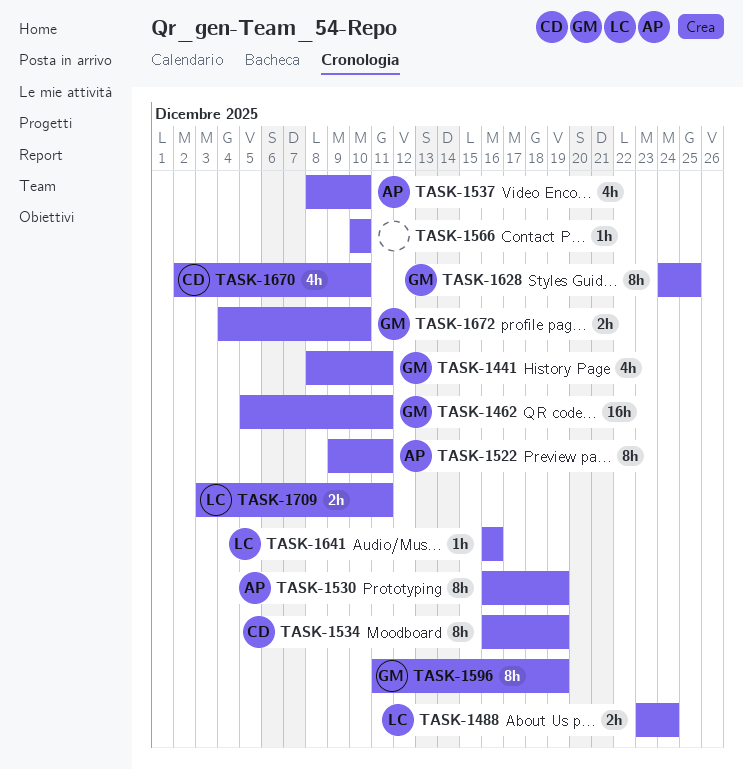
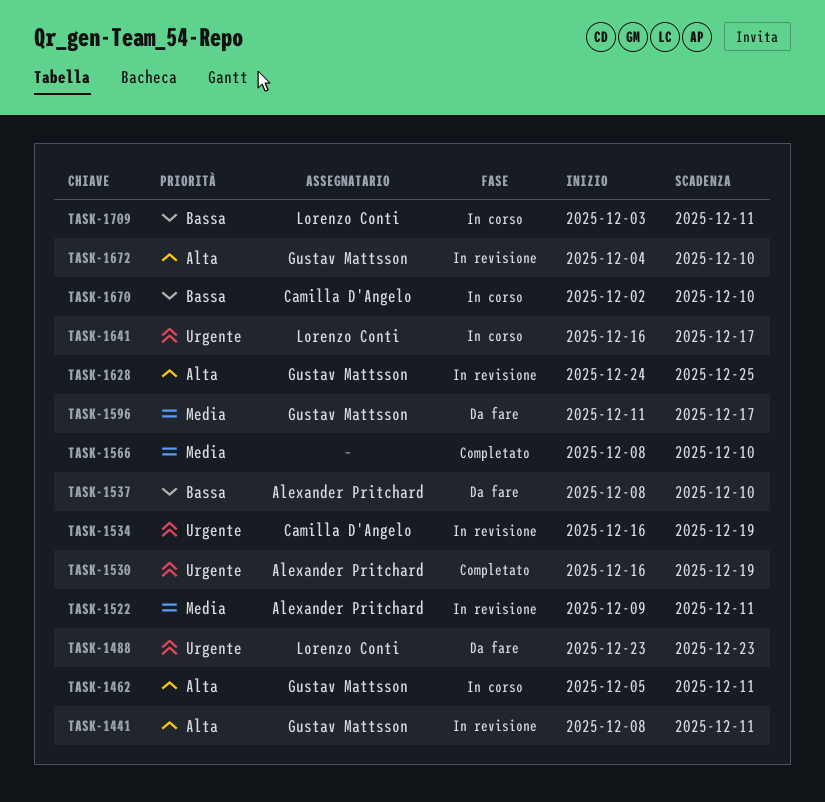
TASK-1488, due: Dec 24 -> Dec 23
TASK-1566, start: Dec 10 -> Dec 8
TASK-1596, due: Dec 19 -> Dec 17
TASK-1641, due: Dec 16 -> Dec 17

